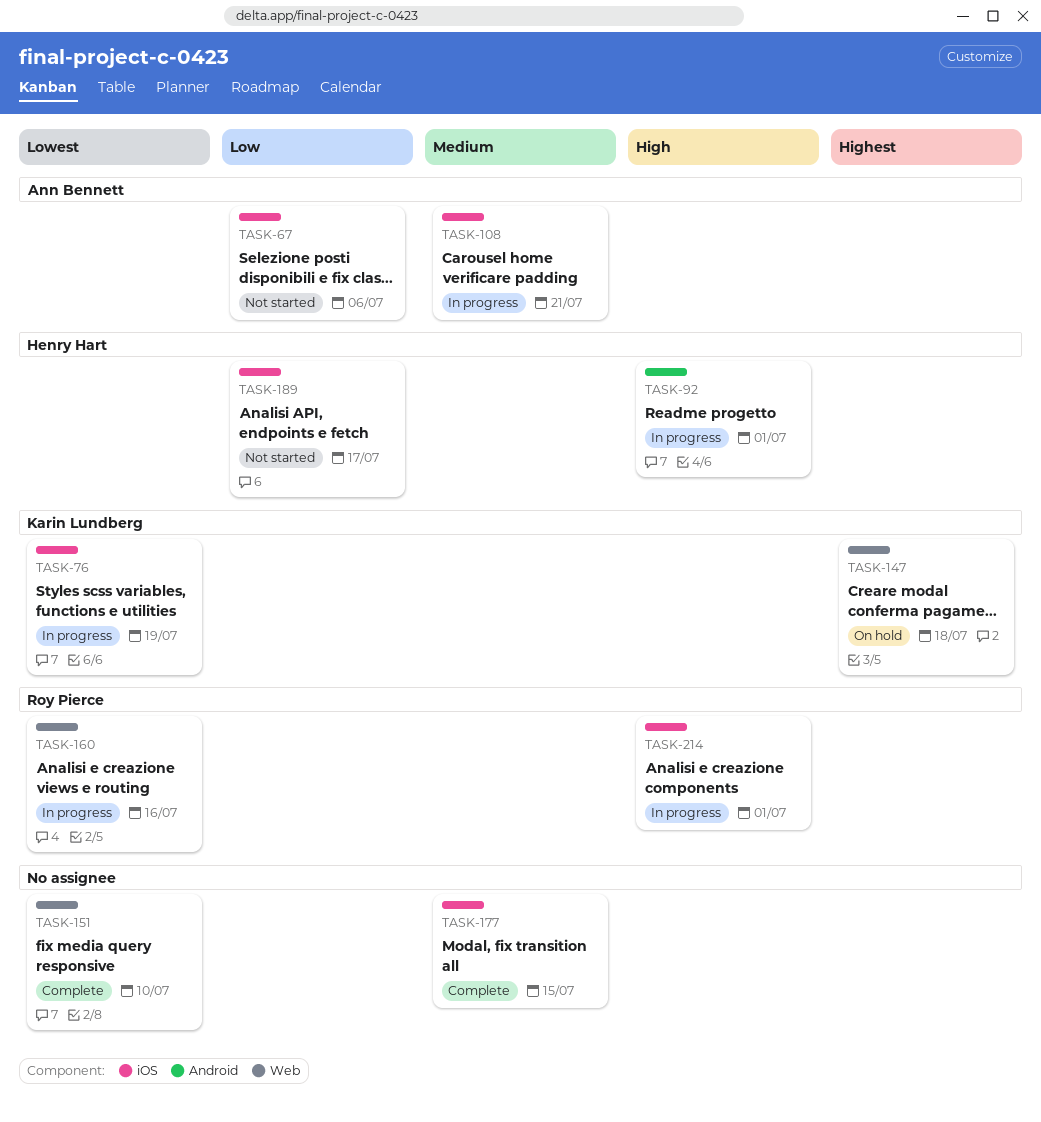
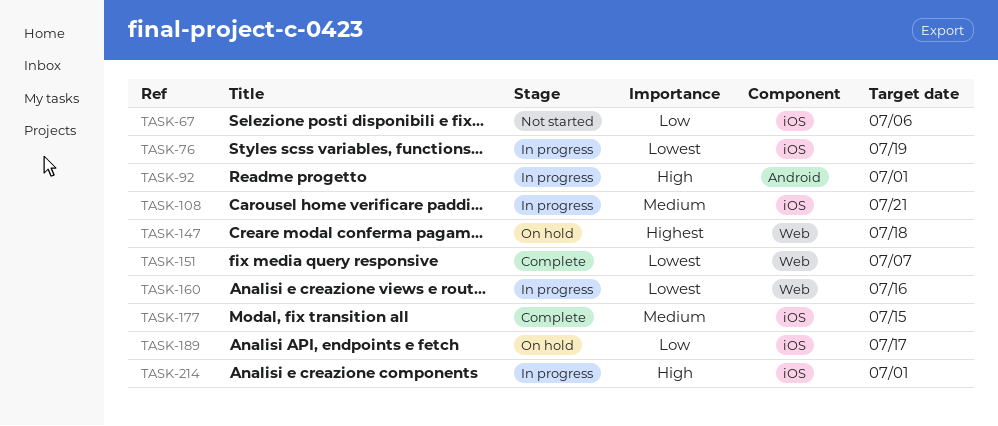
TASK-151, due: Jul 10 -> Jul 7
TASK-189, status: Not started -> On hold

